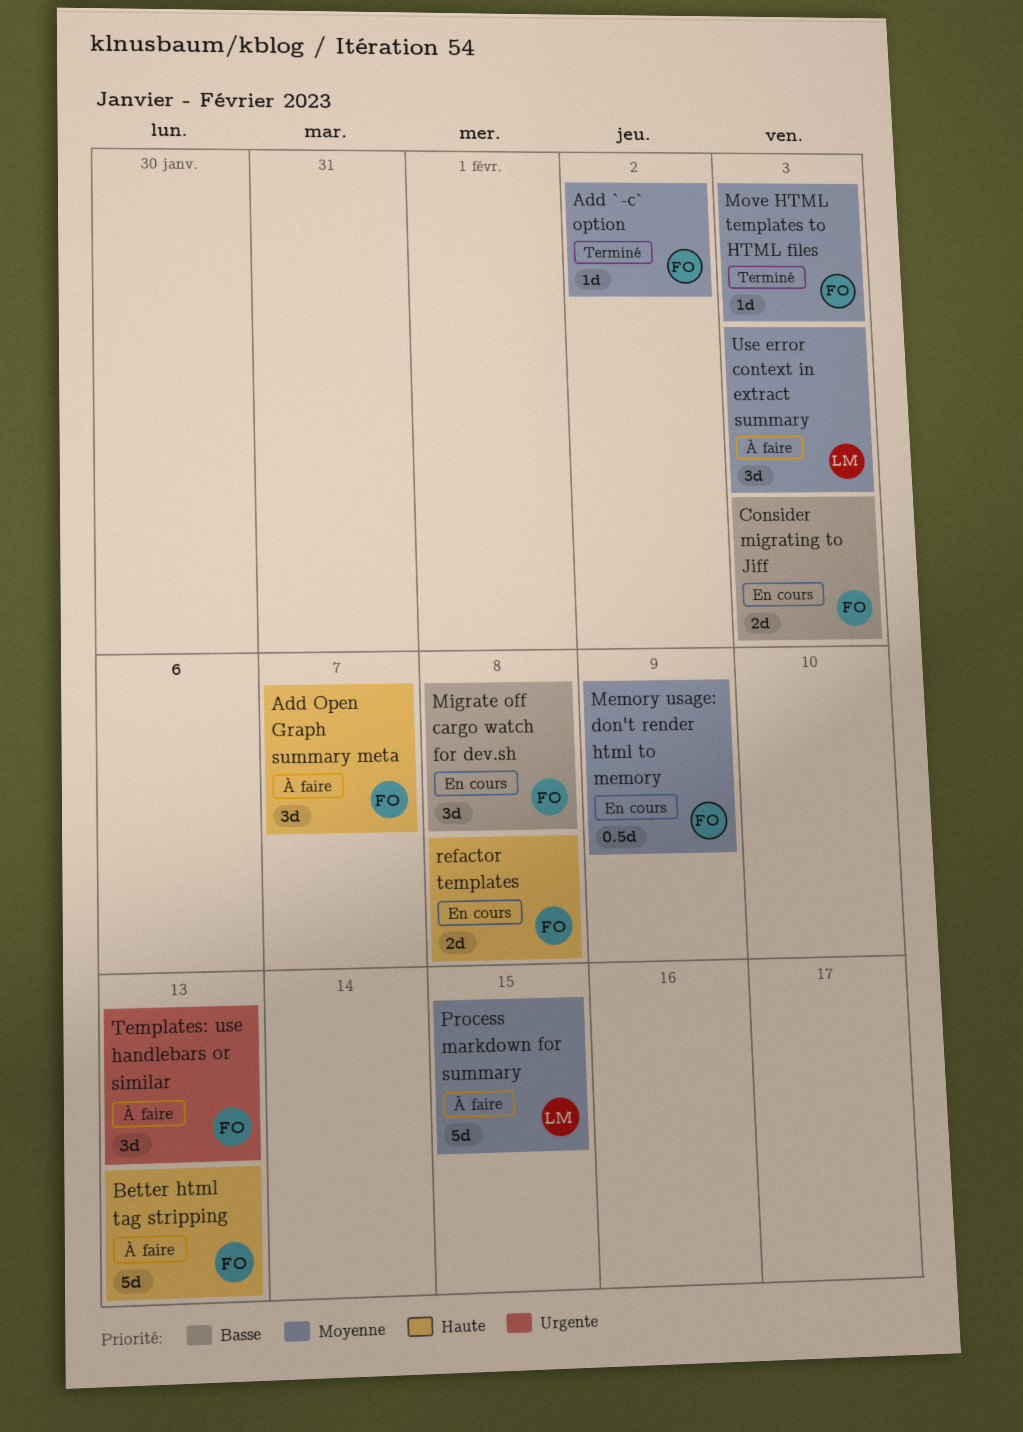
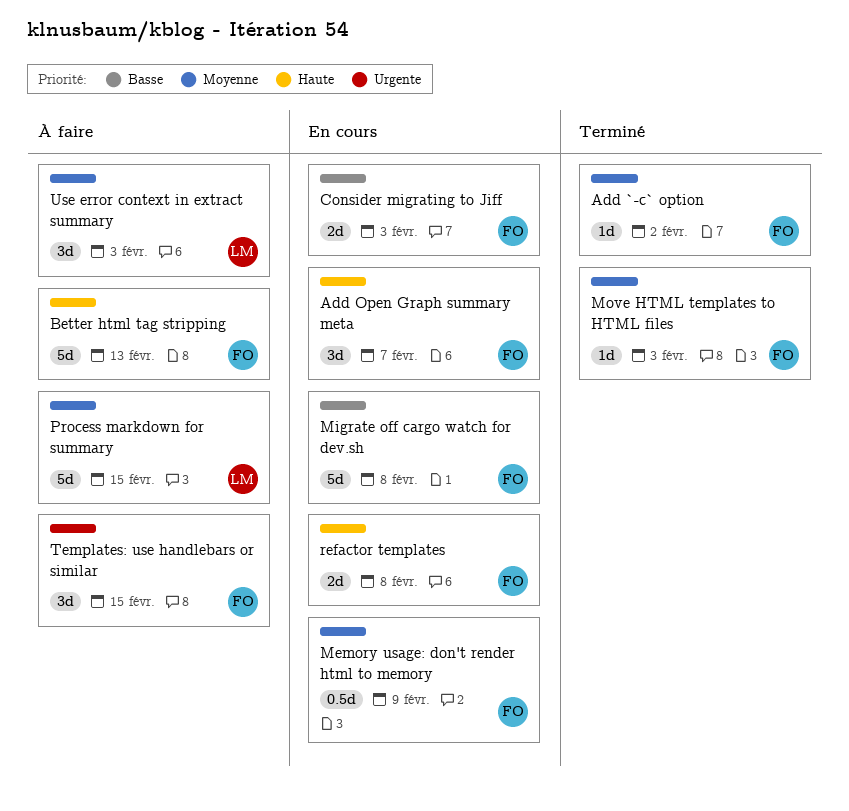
Add Open Graph summary meta, status: À faire -> En cours
Migrate off cargo watch for dev.sh, estimate: 3d -> 5d
Templates: use handlebars or similar, due: Feb 13 -> Feb 15

